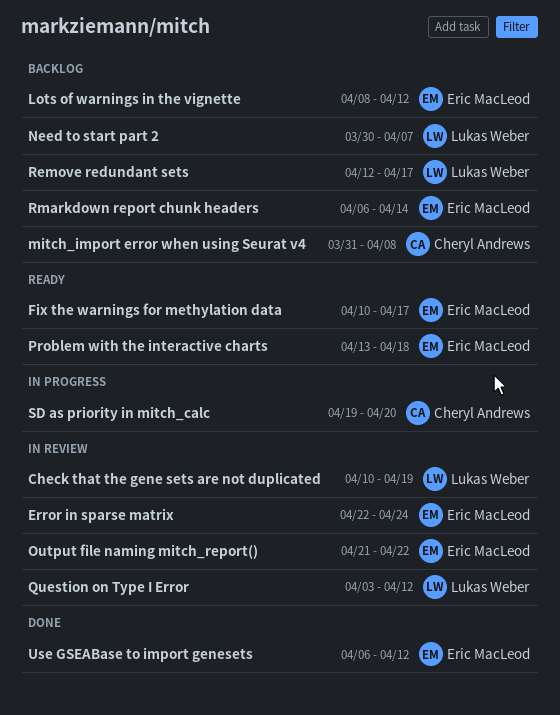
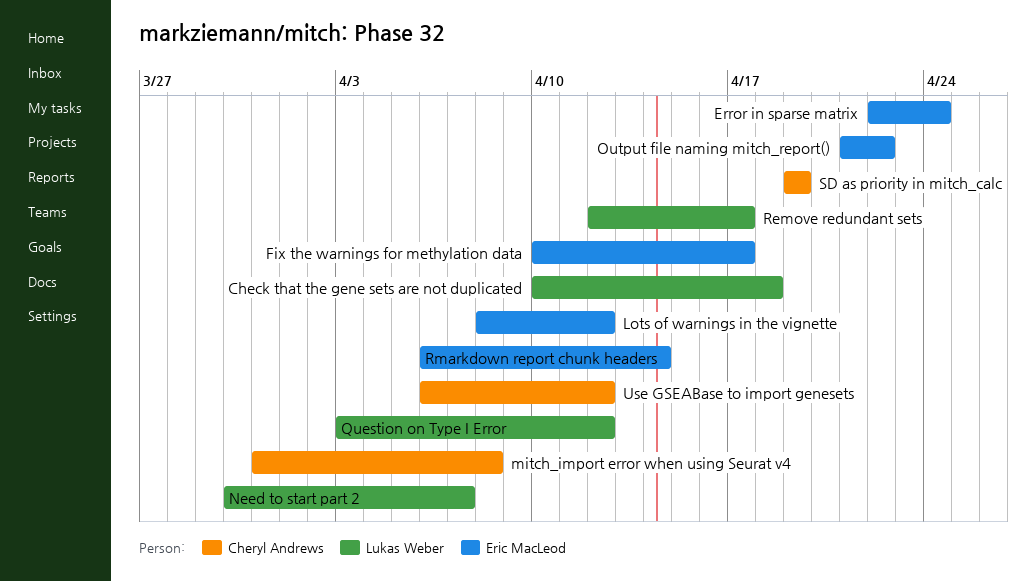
Check that the gene sets are not duplicated, due: Apr 19 -> Apr 18
Problem with the interactive charts: present -> none
SD as priority in mitch_calc, due: Apr 20 -> Apr 19
Use GSEABase to import genesets, owner: Eric MacLeod -> Cheryl Andrews

